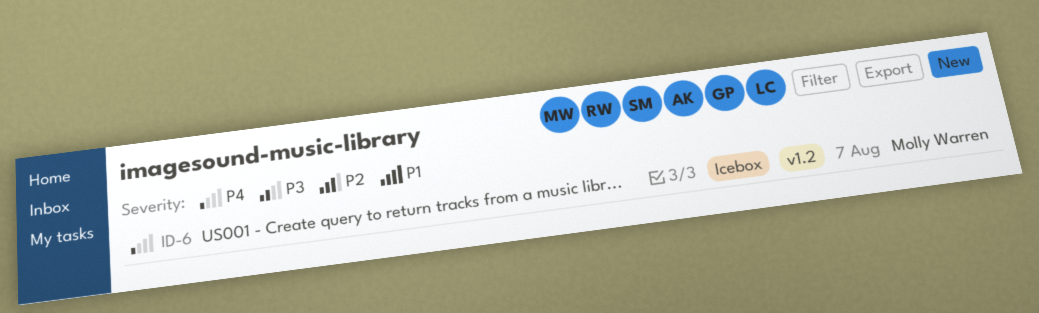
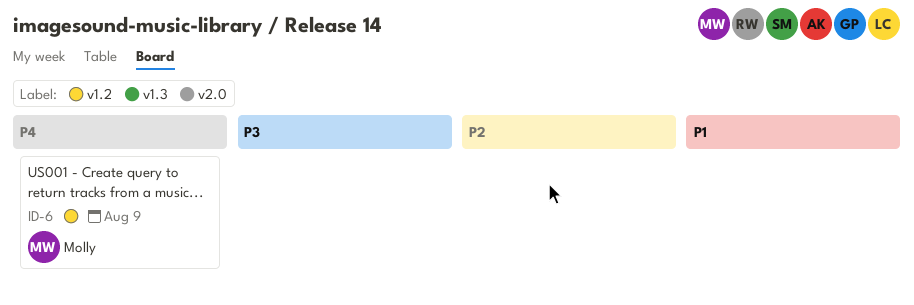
ID-6, due: Aug 7 -> Aug 9

